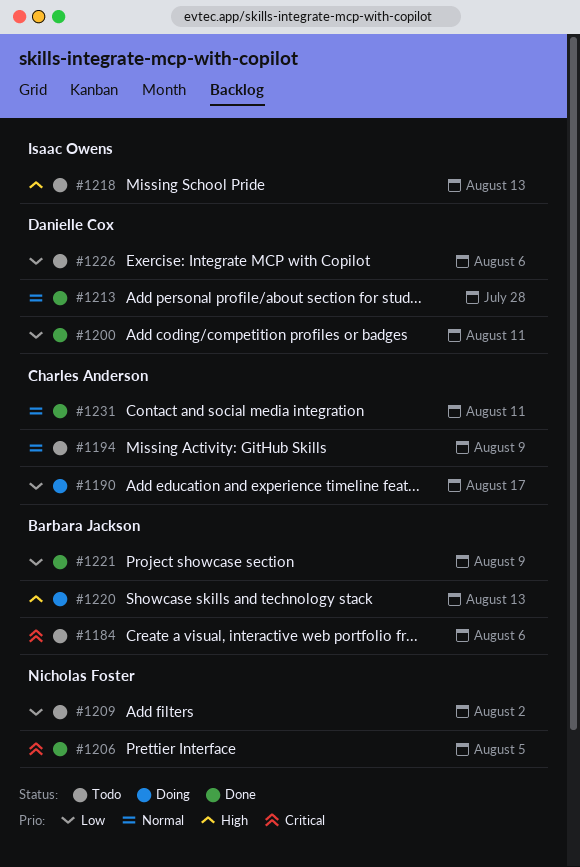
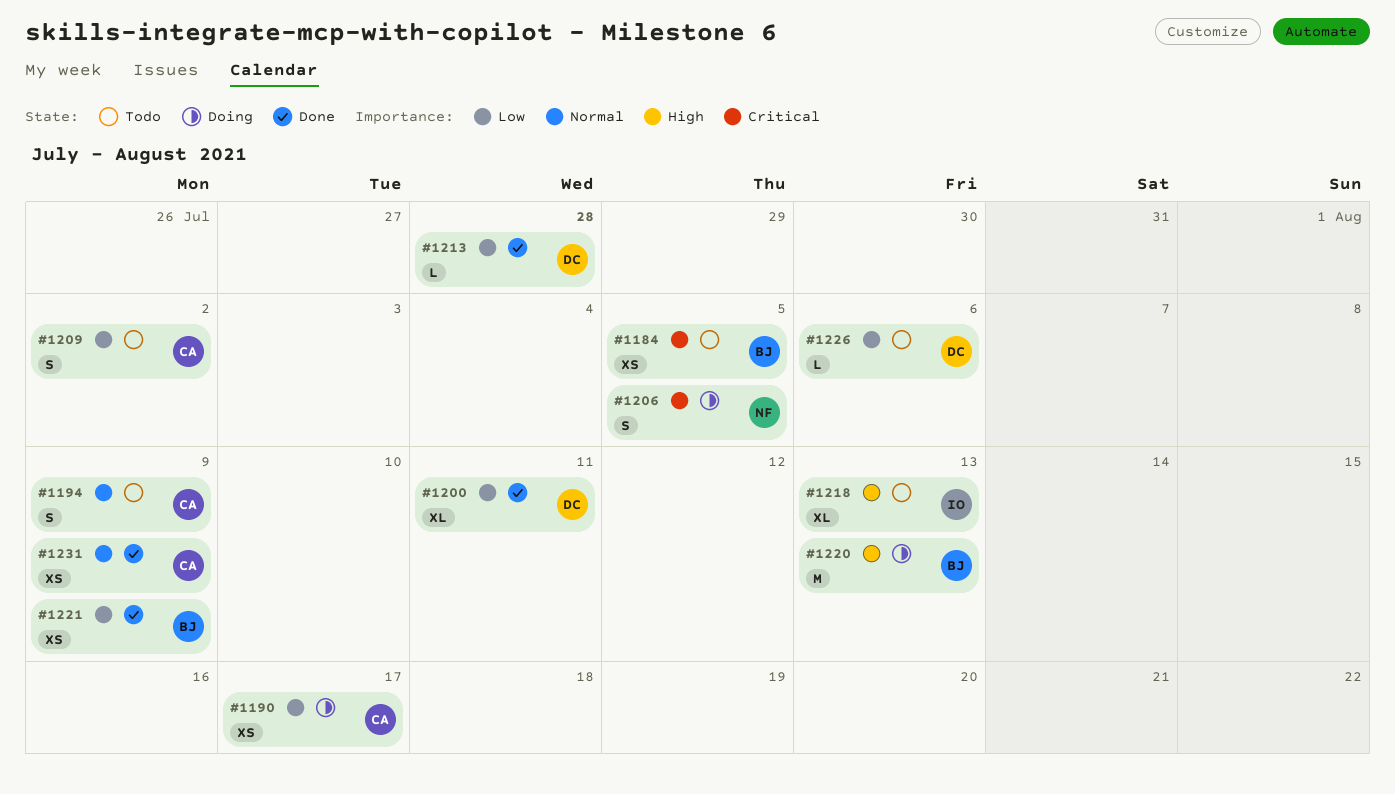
#1184, due: Aug 6 -> Aug 5
#1206, status: Done -> Doing
#1209, owner: Nicholas Foster -> Charles Anderson
#1213, priority: Normal -> Low
#1231, due: Aug 11 -> Aug 9

